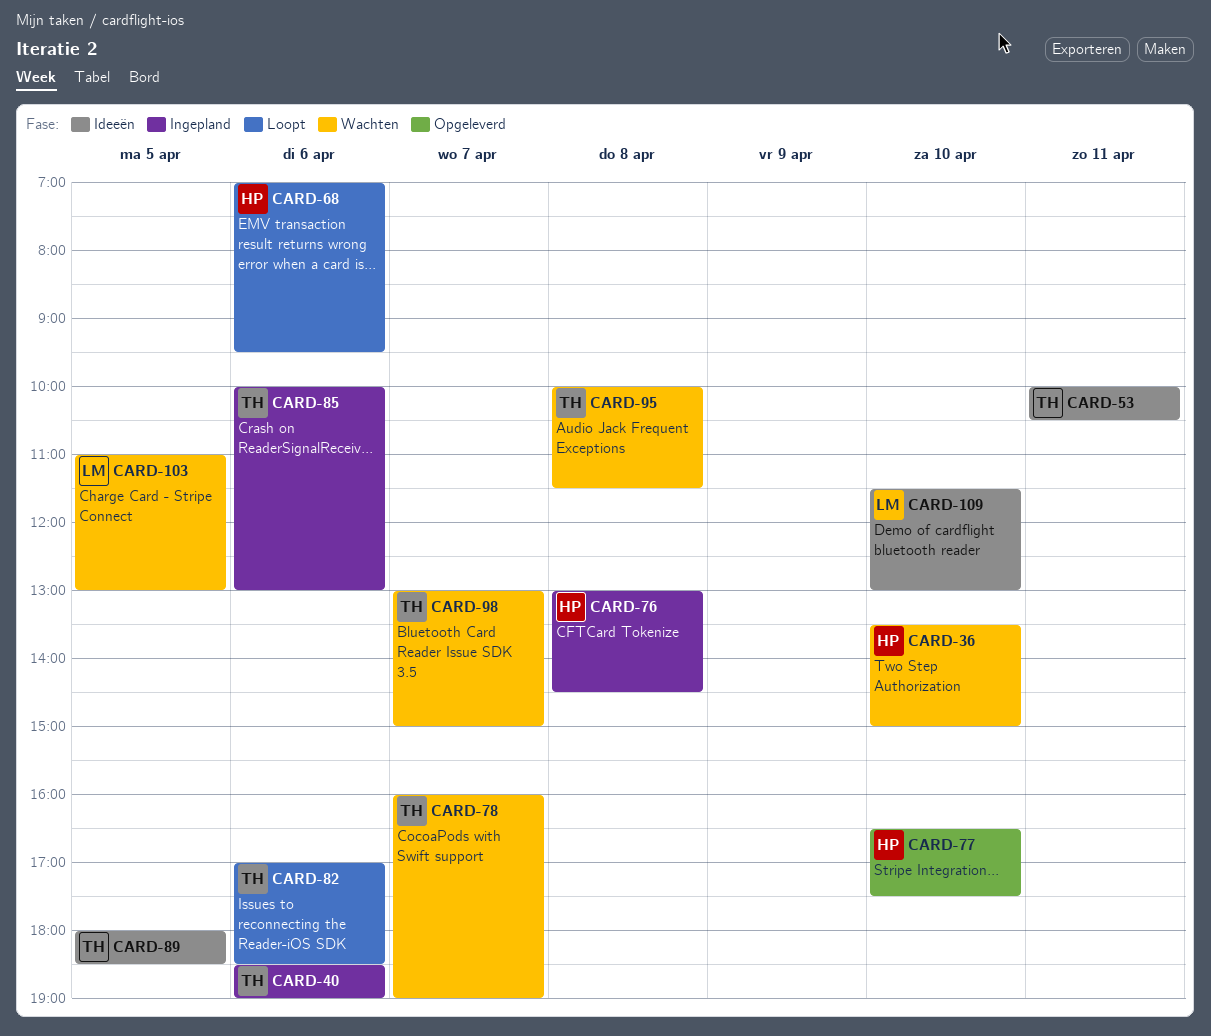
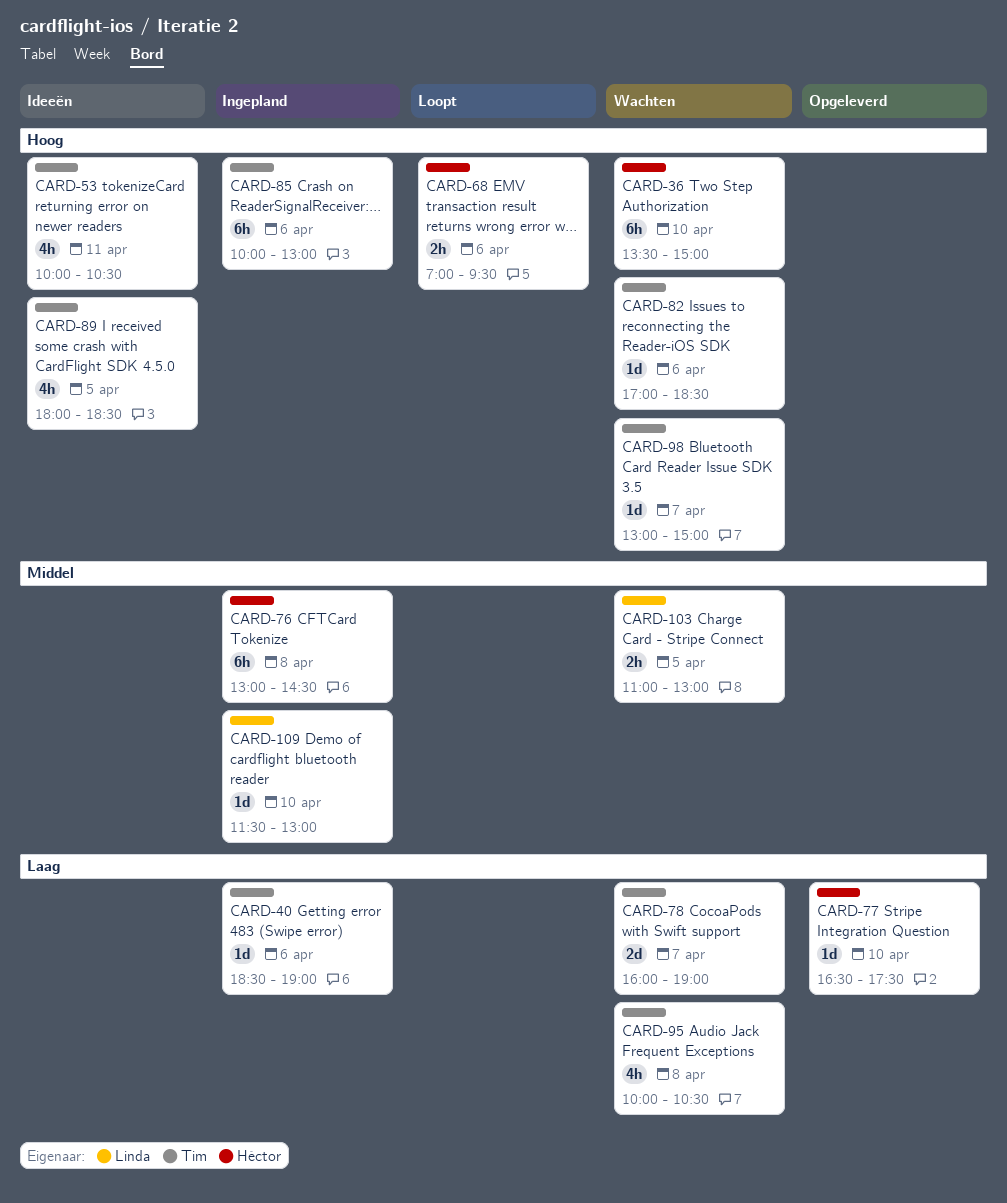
CARD-82, status: Loopt -> Wachten
CARD-95, ends: 11:30 -> 10:30
CARD-109, status: Ideeën -> Ingepland

